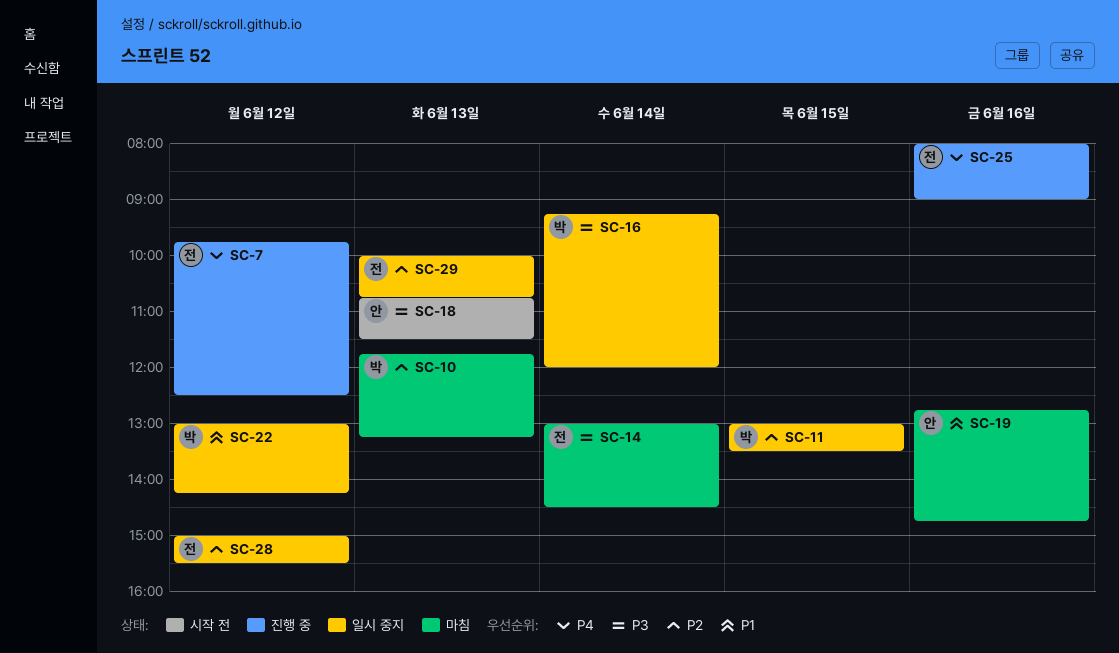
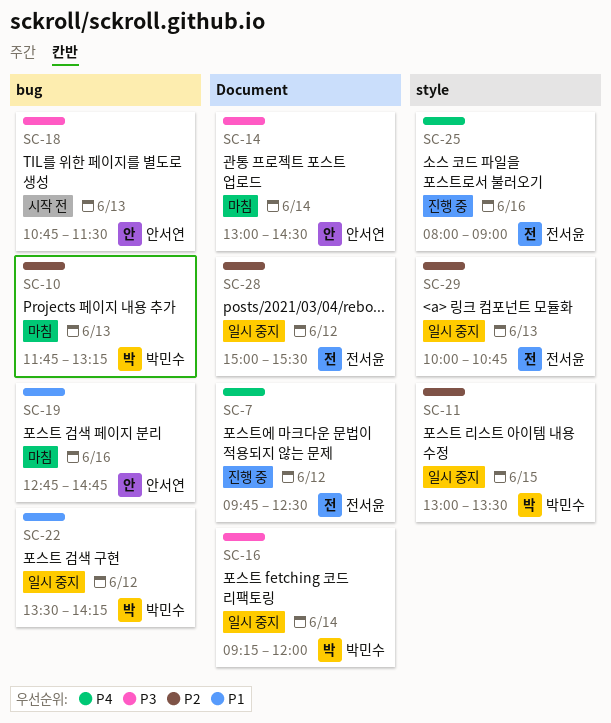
SC-14, owner: 전서윤 -> 안서연
SC-22, begins: 13:00 -> 13:30

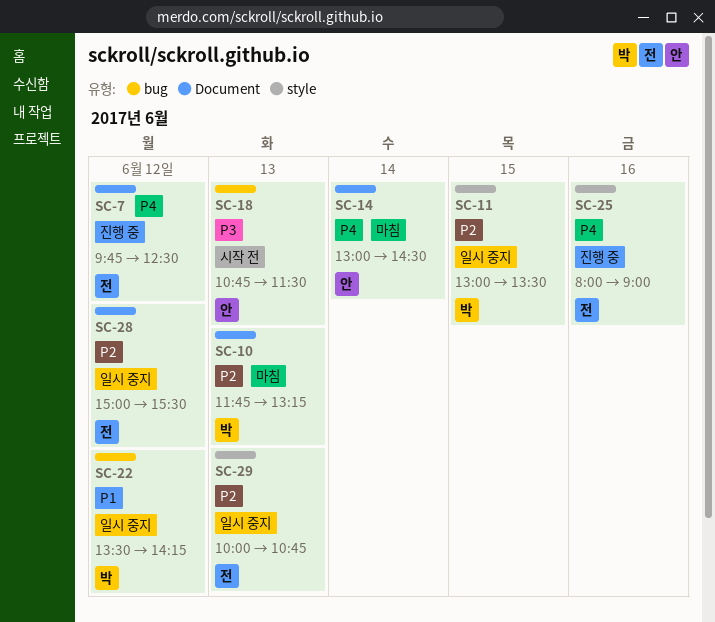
SC-10, label: bug -> Document
SC-14, priority: P3 -> P4
SC-16: present -> none
SC-19: present -> none

